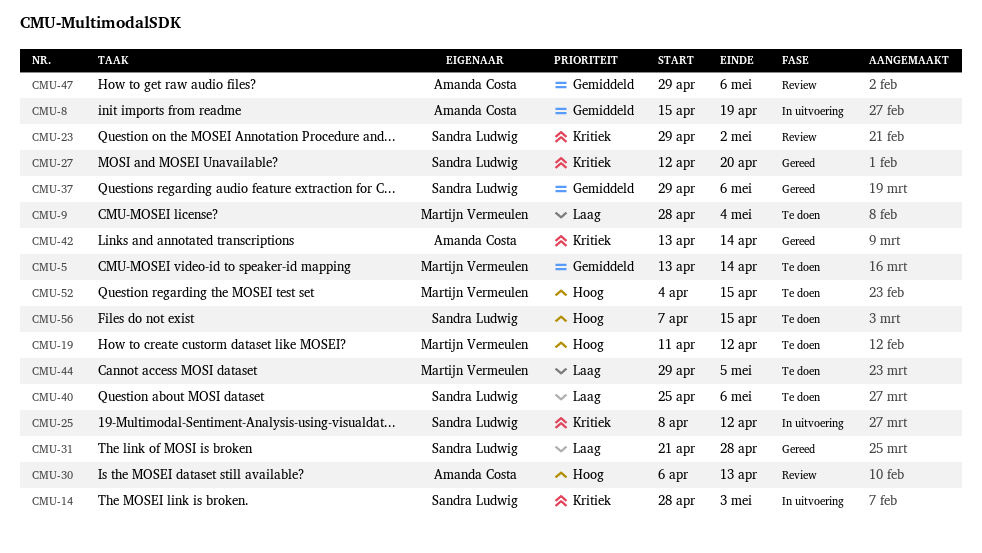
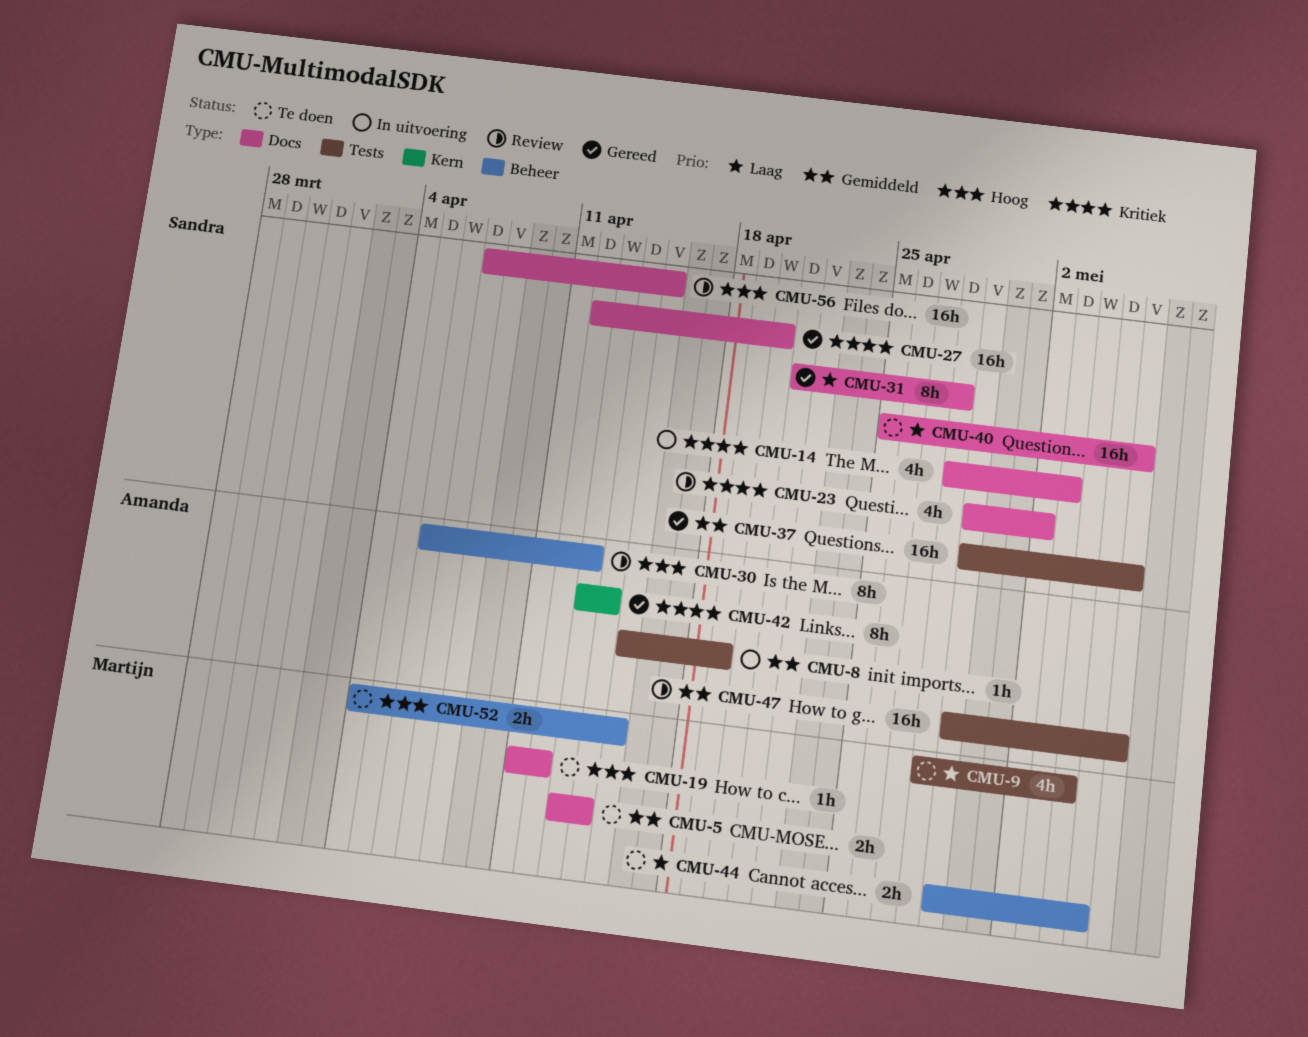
CMU-25: present -> none
CMU-56, status: Te doen -> Review

